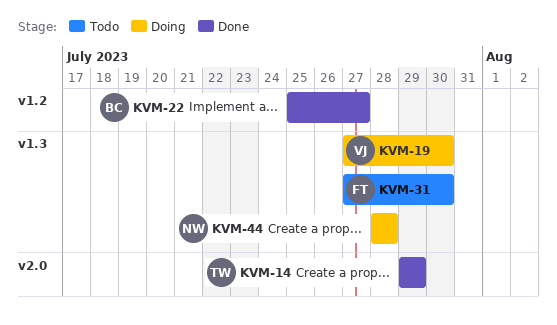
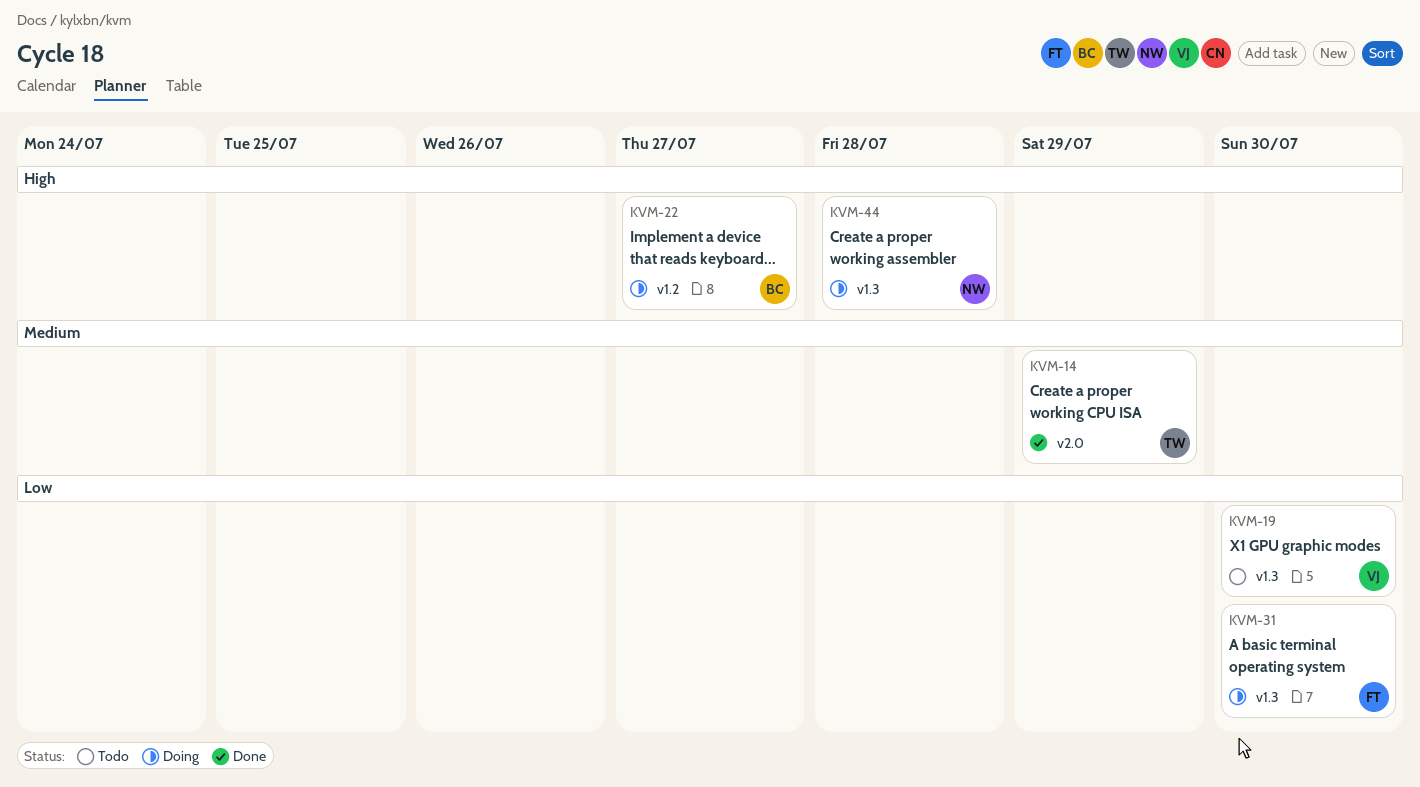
KVM-19, status: Doing -> Todo
KVM-22, status: Done -> Doing
KVM-31, status: Todo -> Doing

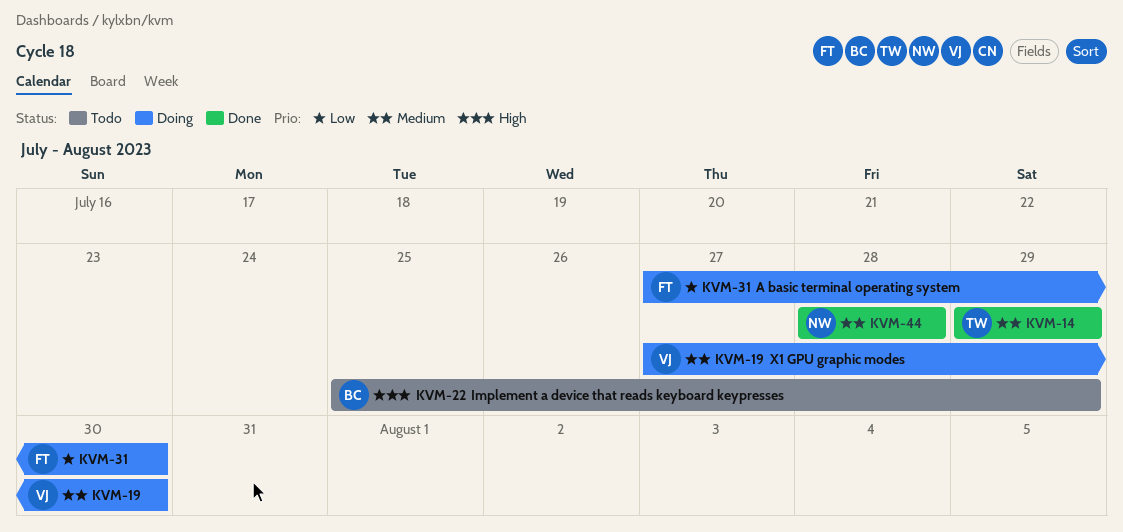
KVM-19, status: Todo -> Doing
KVM-19, priority: Low -> Medium
KVM-22, status: Doing -> Todo
KVM-22, due: Jul 27 -> Jul 29
KVM-44, status: Doing -> Done
KVM-44, priority: High -> Medium

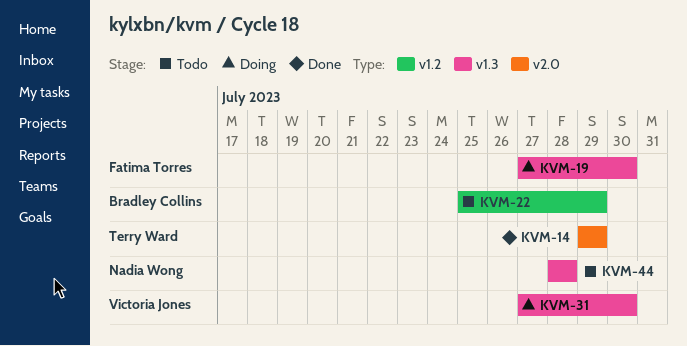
KVM-19, owner: Victoria Jones -> Fatima Torres
KVM-31, owner: Fatima Torres -> Victoria Jones
KVM-44, status: Done -> Todo

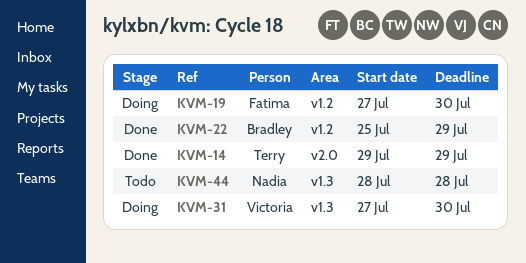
KVM-19, label: v1.3 -> v1.2
KVM-22, status: Todo -> Done

